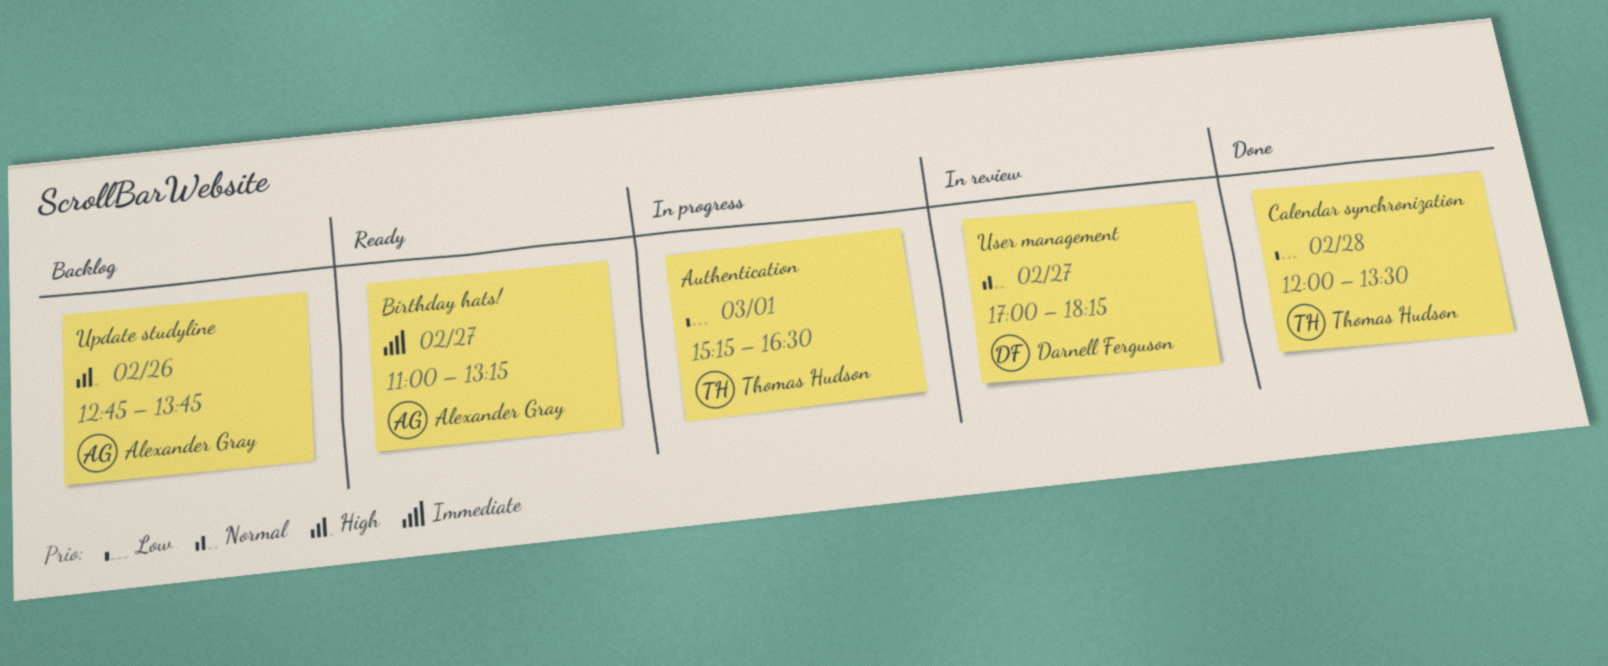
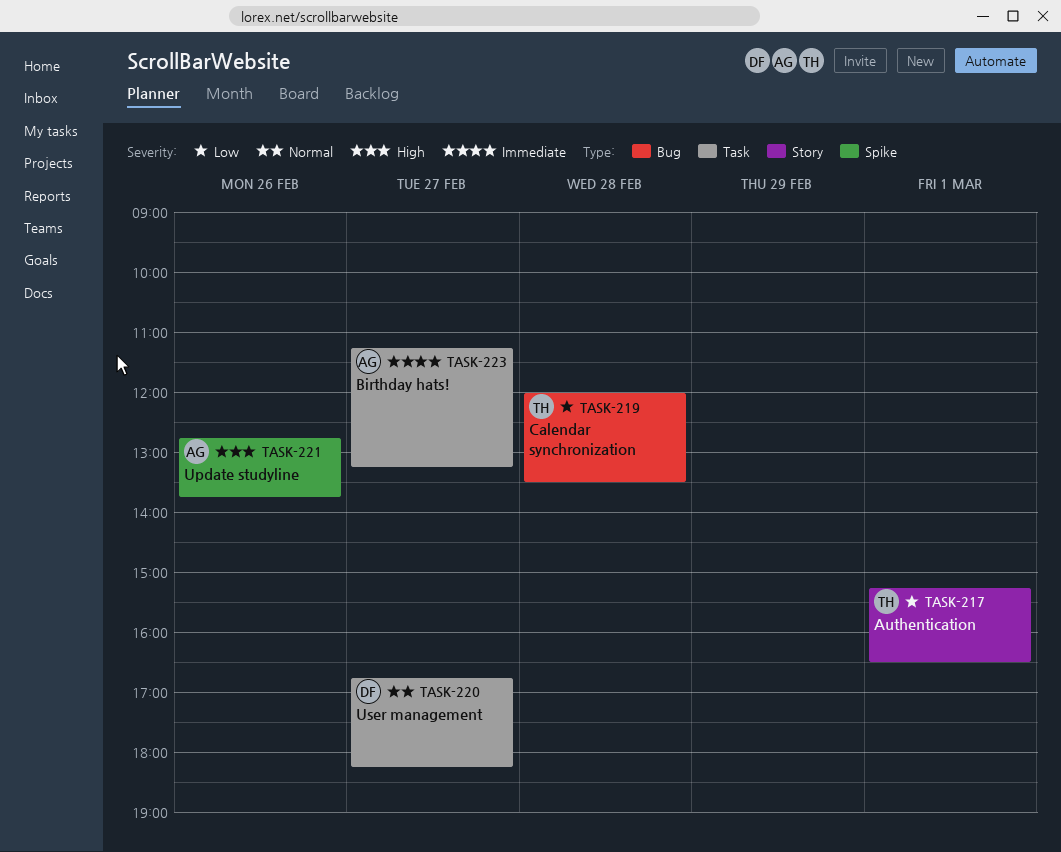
Birthday hats!, begins: 11:00 -> 11:15
User management, begins: 17:00 -> 16:45

